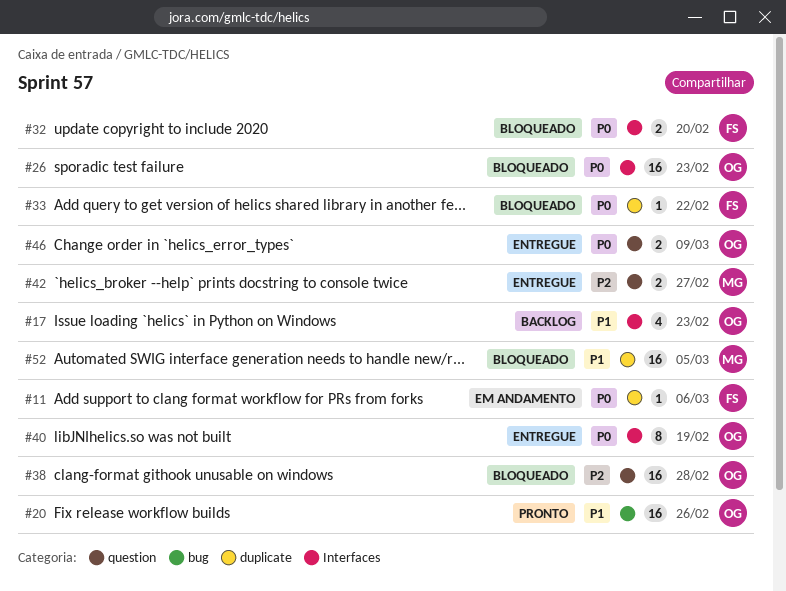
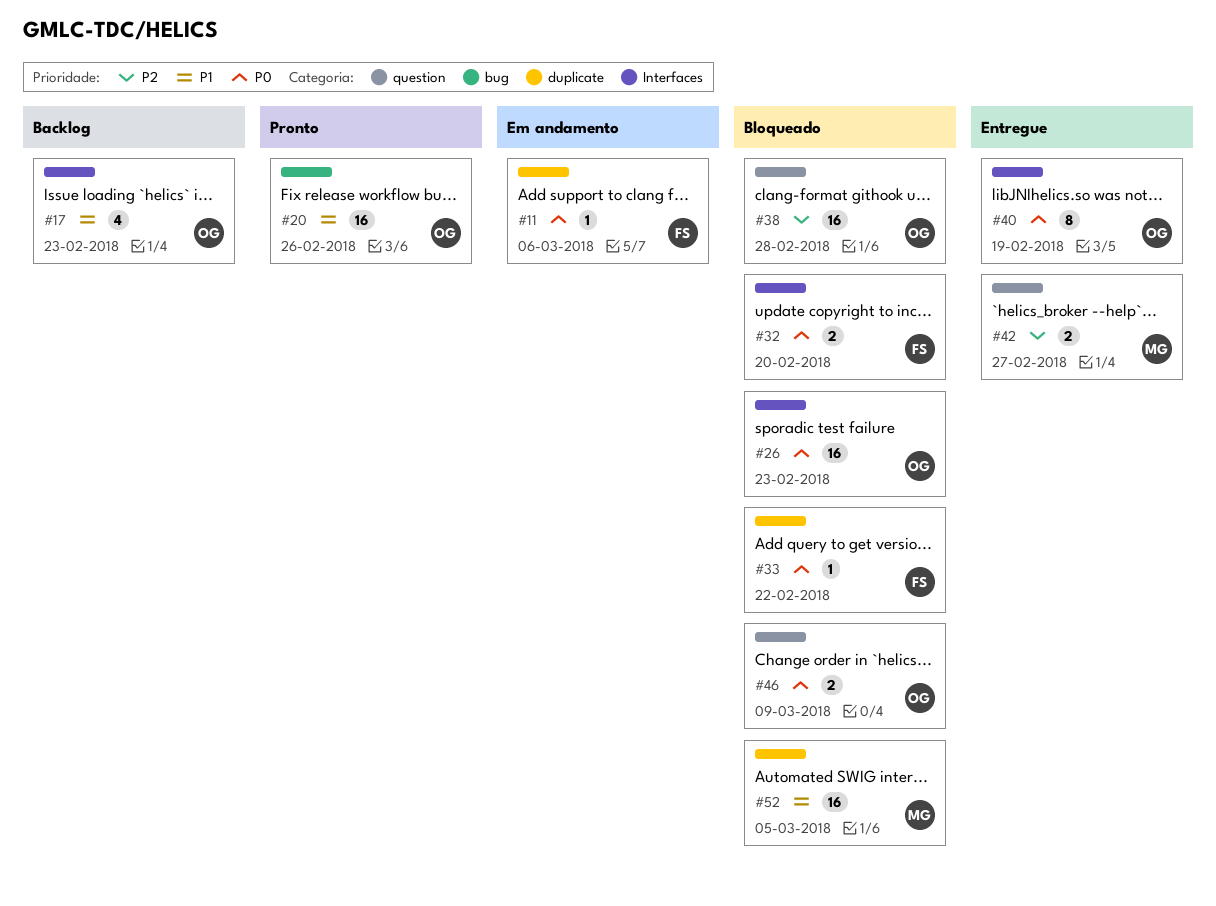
#46, status: Entregue -> Bloqueado

